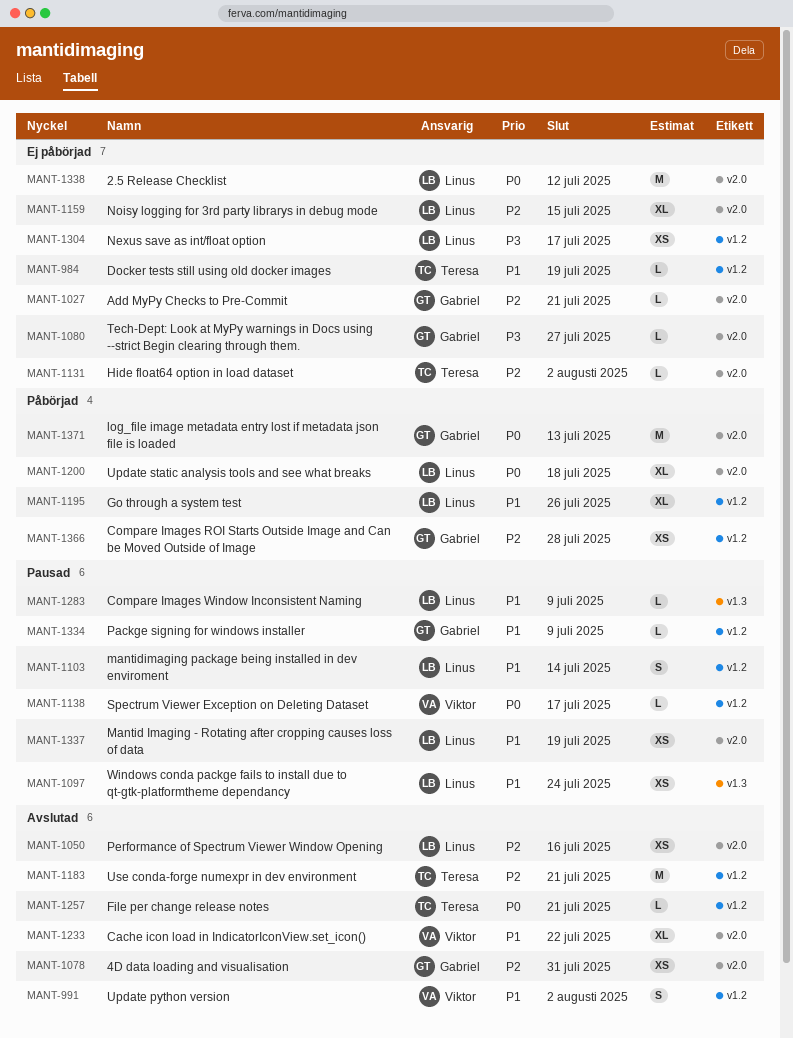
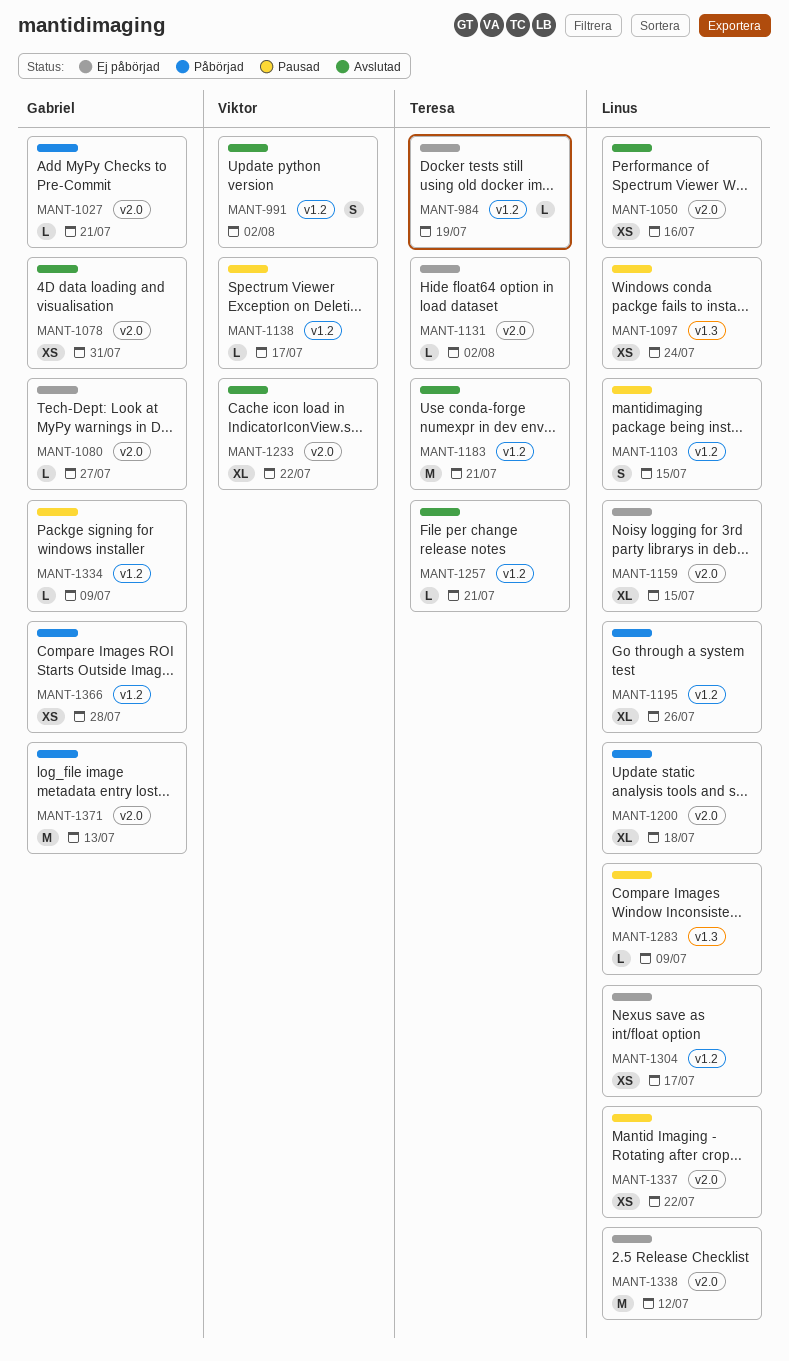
MANT-1027, status: Ej påbörjad -> Påbörjad
MANT-1103, due: Jul 14 -> Jul 15
MANT-1337, due: Jul 19 -> Jul 22

